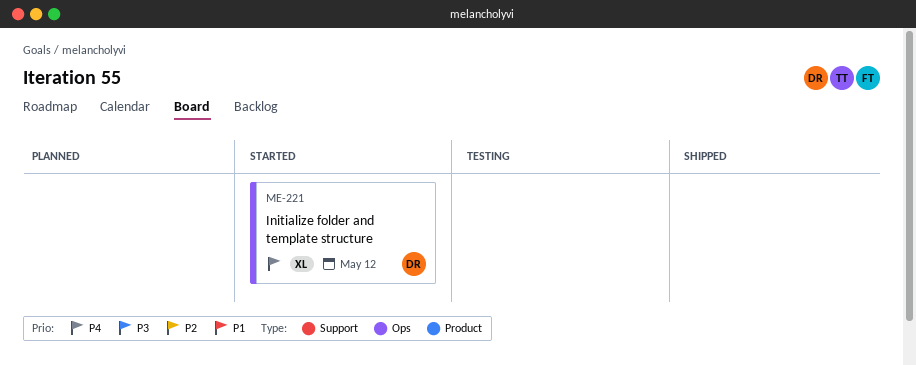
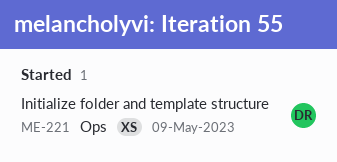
ME-221, estimate: XL -> XS
ME-221, due: May 12 -> May 9

